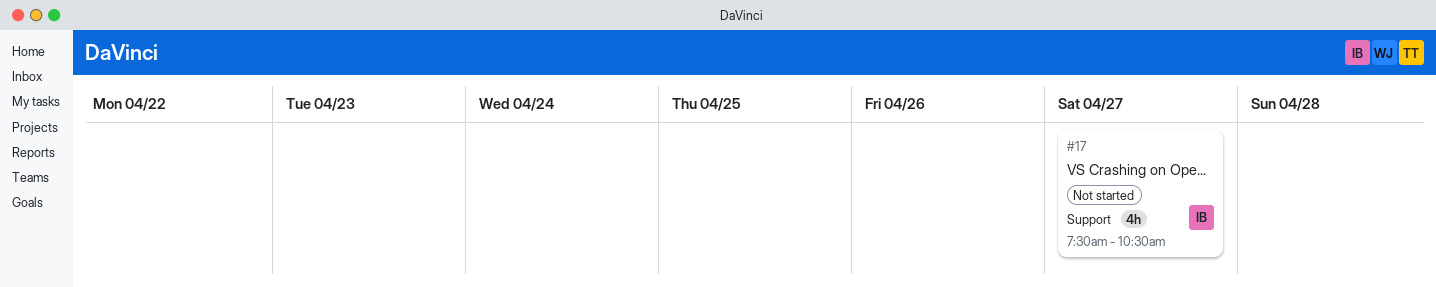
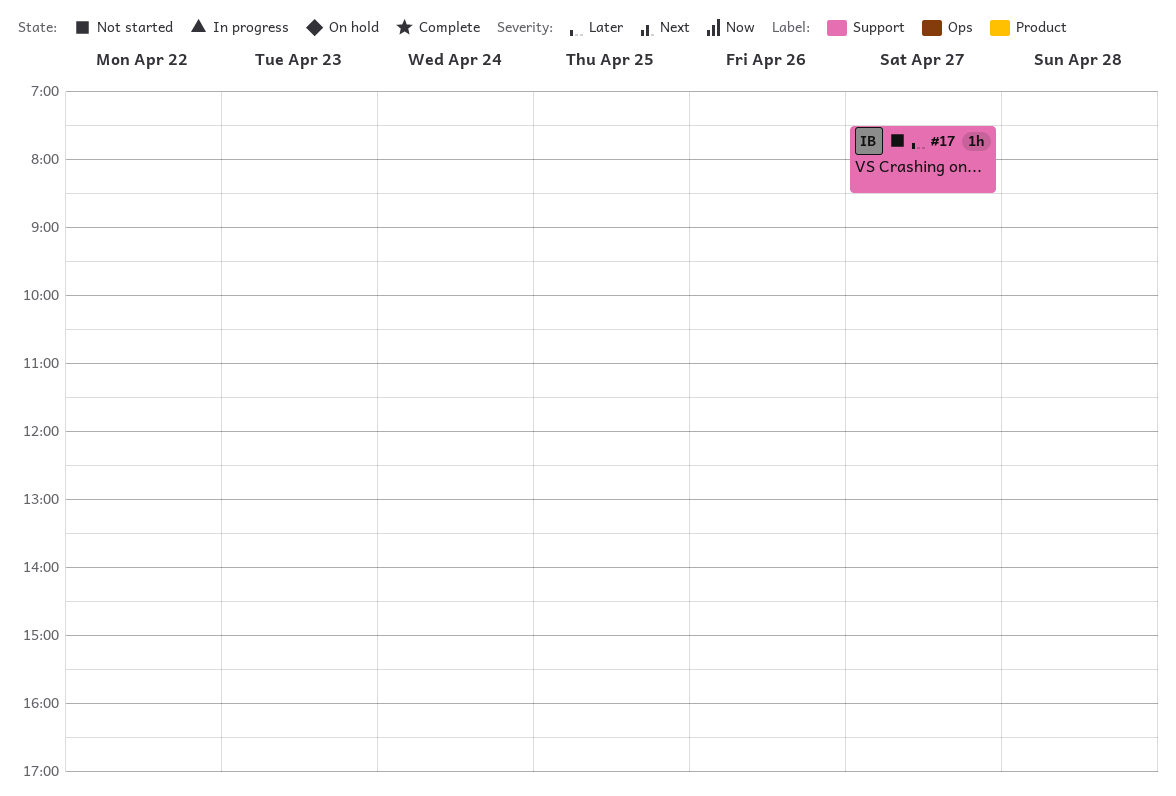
#17, estimate: 4h -> 1h
#17, ends: 10:30 -> 08:30

